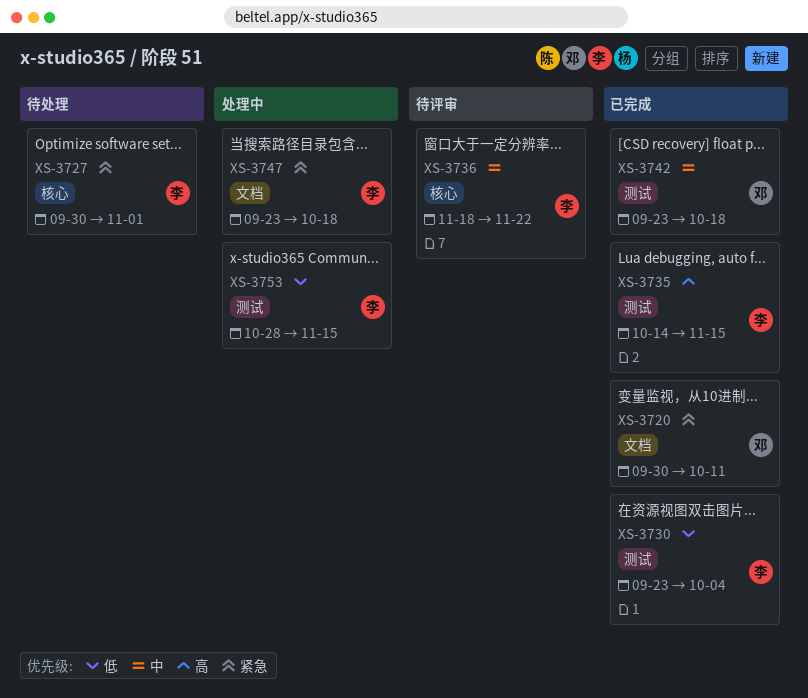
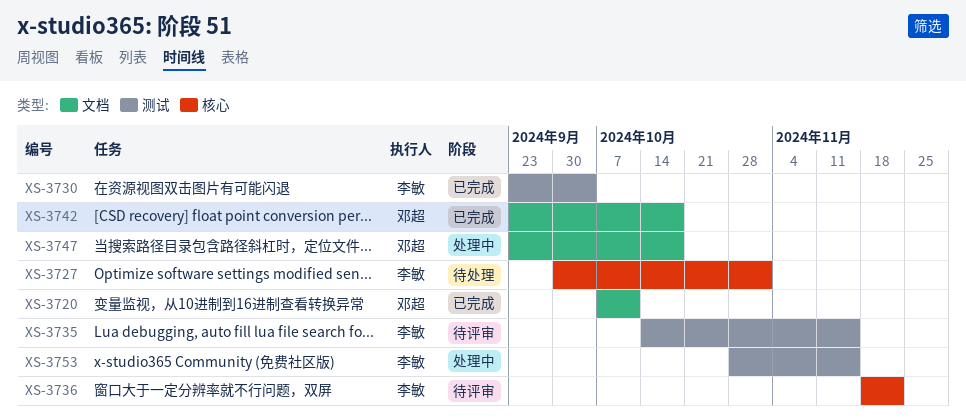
XS-3720, start: Sep 30 -> Oct 7
XS-3735, status: 已完成 -> 待评审
XS-3742, label: 测试 -> 文档
XS-3747, owner: 李敏 -> 邓超

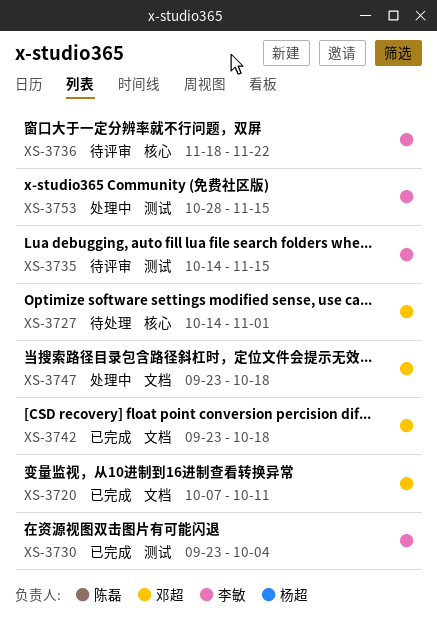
XS-3727, owner: 李敏 -> 邓超
XS-3727, start: Sep 30 -> Oct 14

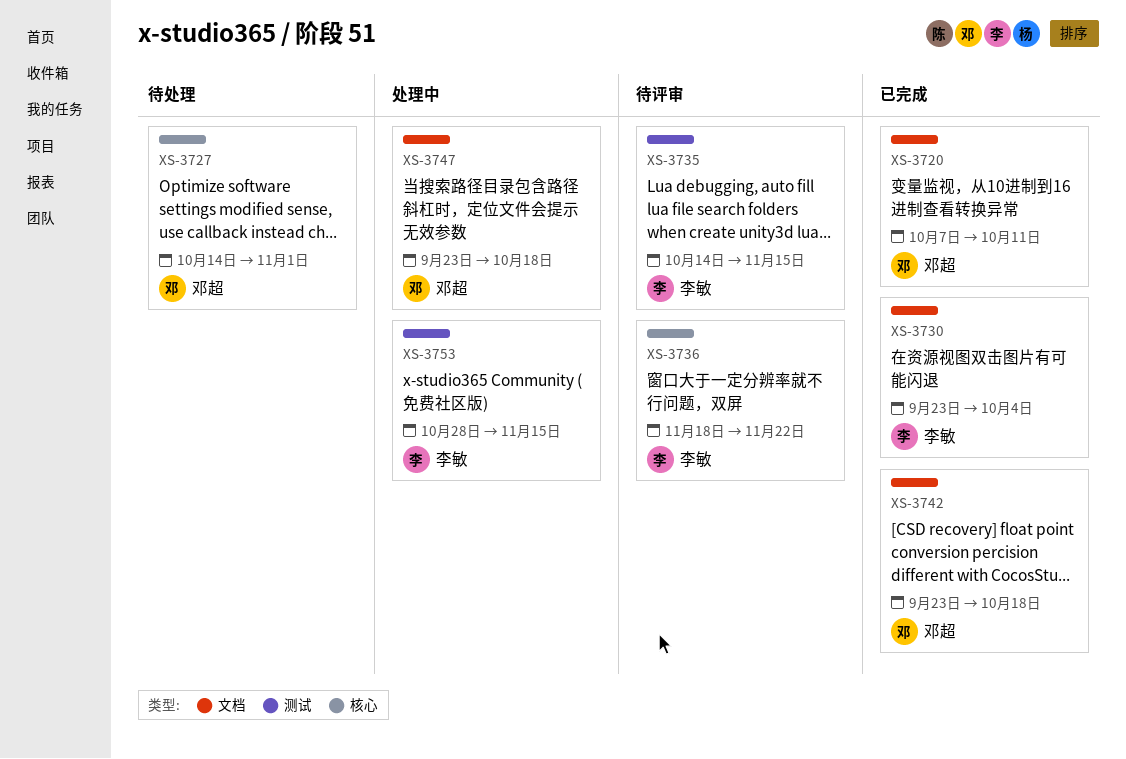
XS-3730, label: 测试 -> 文档

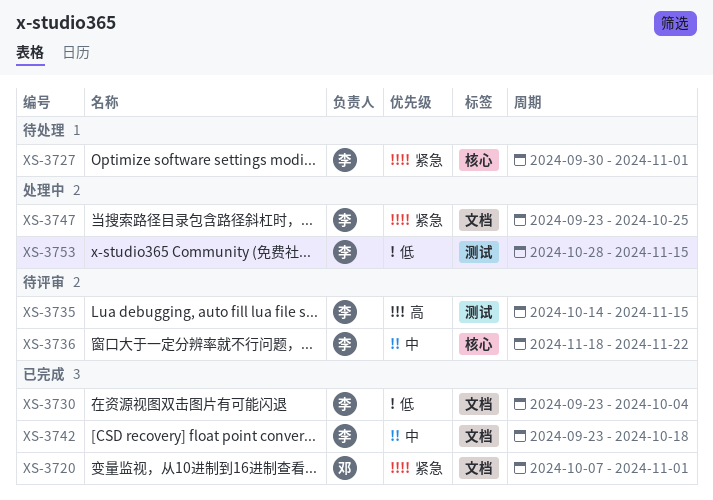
XS-3720, due: Oct 11 -> Nov 1
XS-3727, owner: 邓超 -> 李敏
XS-3727, start: Oct 14 -> Sep 30
XS-3742, owner: 邓超 -> 李敏
XS-3747, owner: 邓超 -> 李敏
XS-3747, due: Oct 18 -> Oct 25

